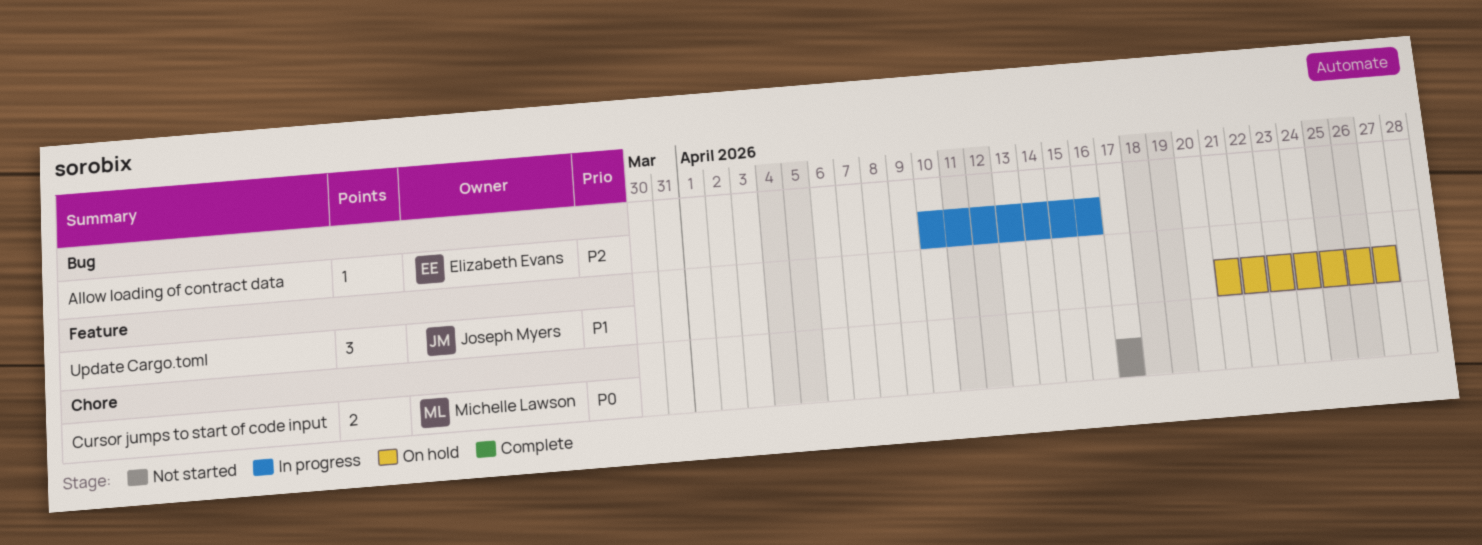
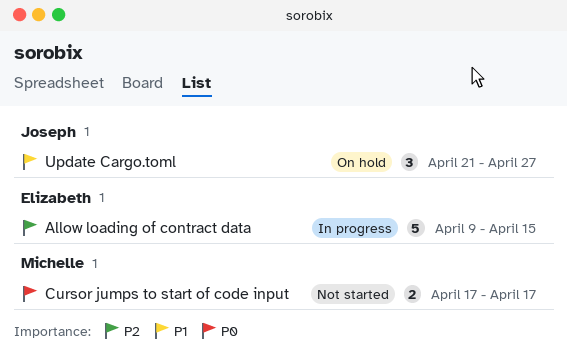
Allow loading of contract data, estimate: 1 -> 5
Allow loading of contract data, start: Apr 10 -> Apr 9
Allow loading of contract data, due: Apr 16 -> Apr 15

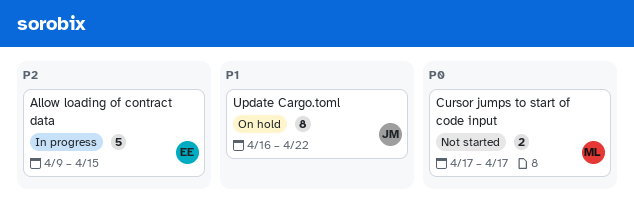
Update Cargo.toml, estimate: 3 -> 8
Update Cargo.toml, start: Apr 21 -> Apr 16
Update Cargo.toml, due: Apr 27 -> Apr 22

